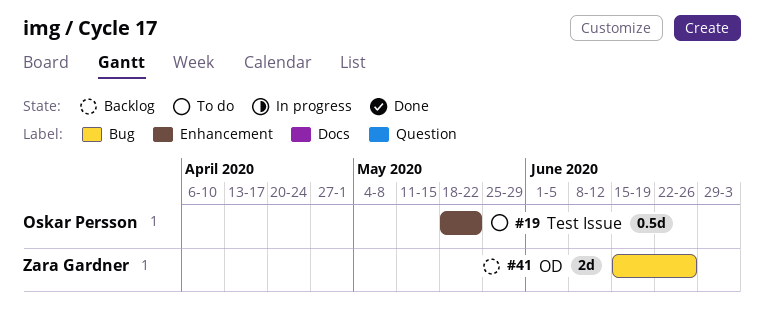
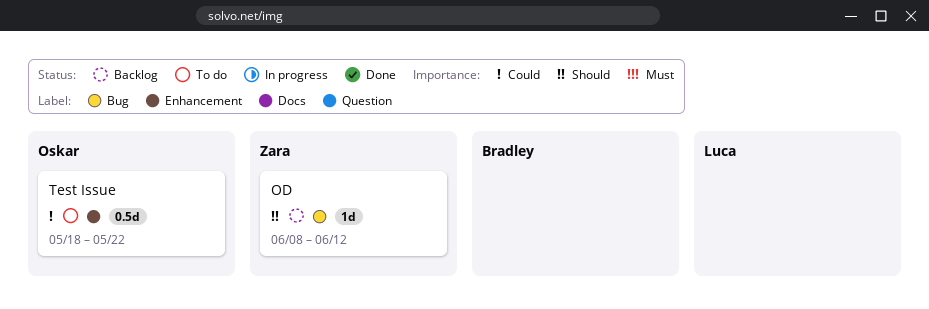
OD, estimate: 2d -> 1d
OD, start: Jun 15 -> Jun 8
OD, due: Jun 26 -> Jun 12

